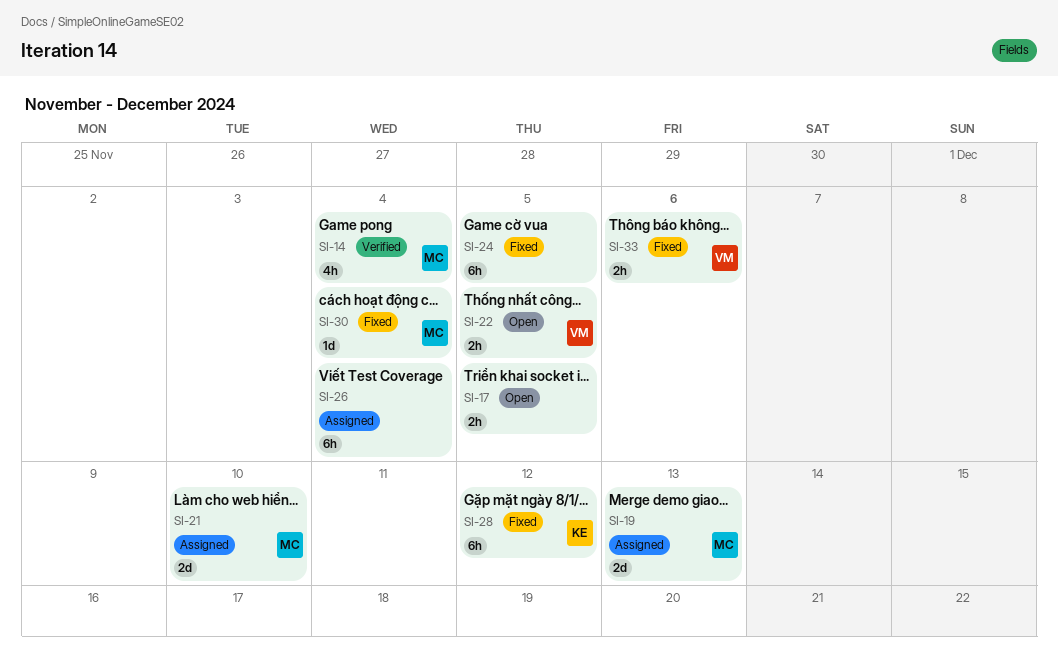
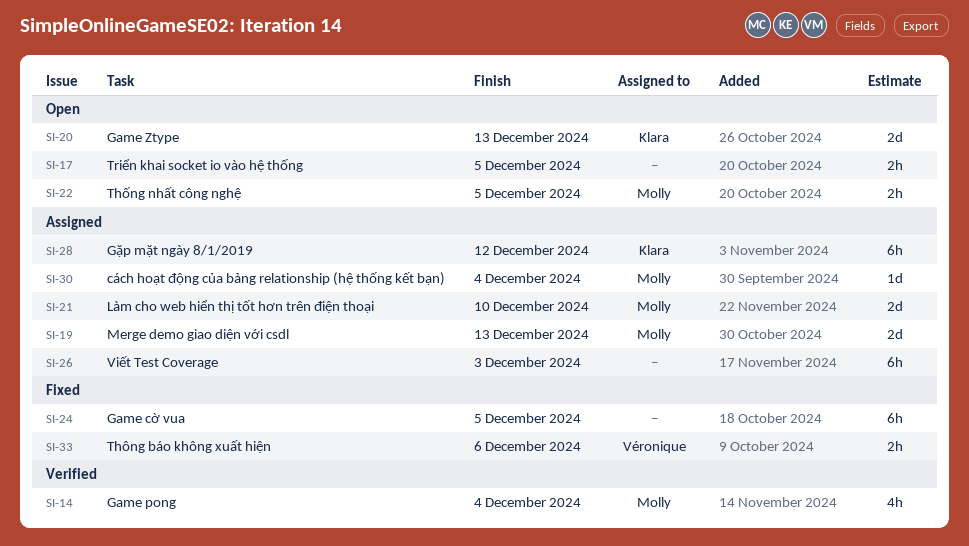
SI-20: none -> present
SI-22, owner: Véronique -> Molly
SI-26, due: Dec 4 -> Dec 3
SI-28, status: Fixed -> Assigned
SI-30, status: Fixed -> Assigned

